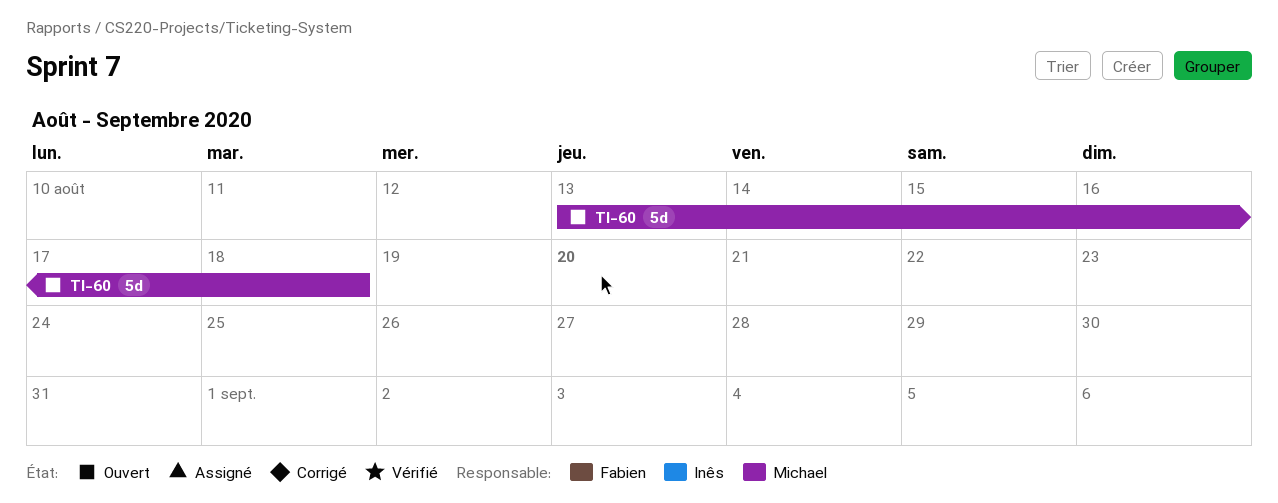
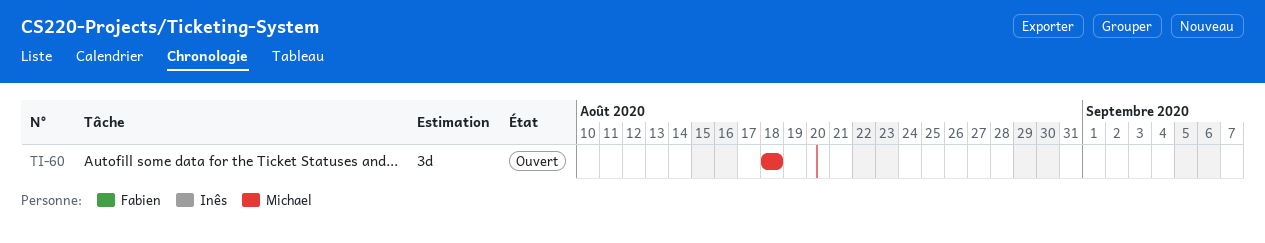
TI-60, estimate: 5d -> 3d
TI-60, start: Aug 13 -> Aug 18

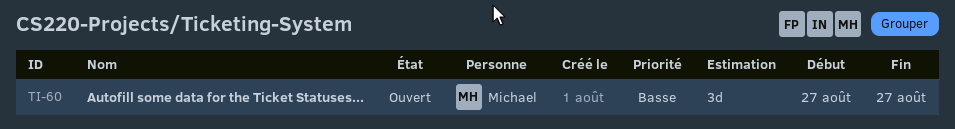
TI-60, start: Aug 18 -> Aug 27
TI-60, due: Aug 18 -> Aug 27

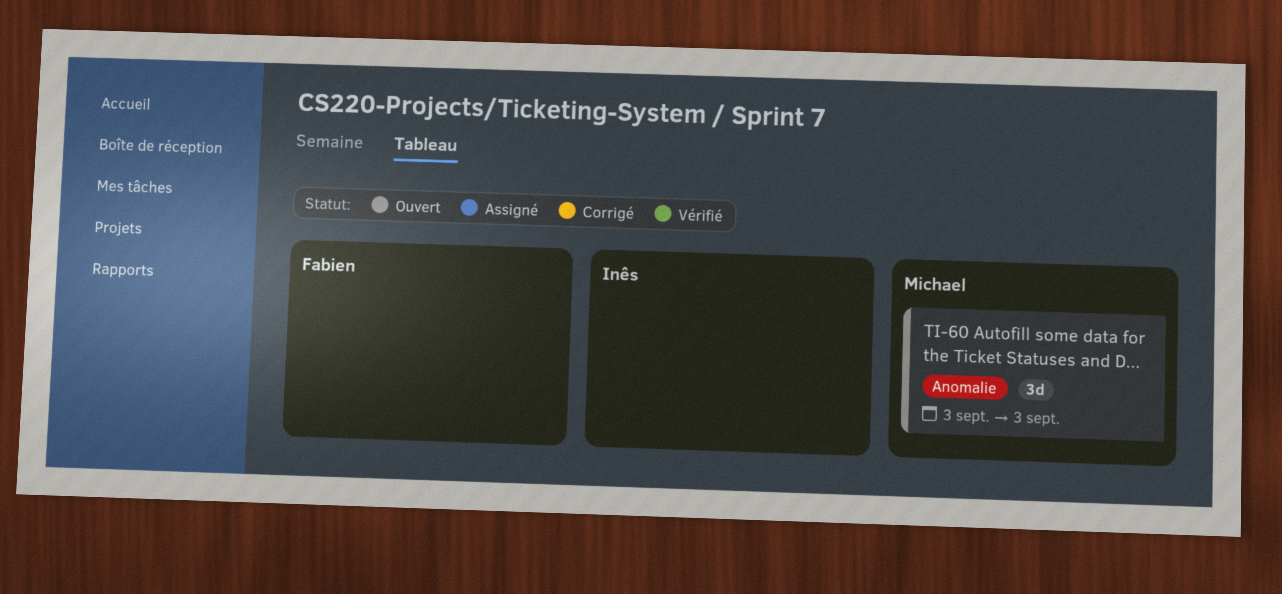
TI-60, start: Aug 27 -> Sep 3
TI-60, due: Aug 27 -> Sep 3

